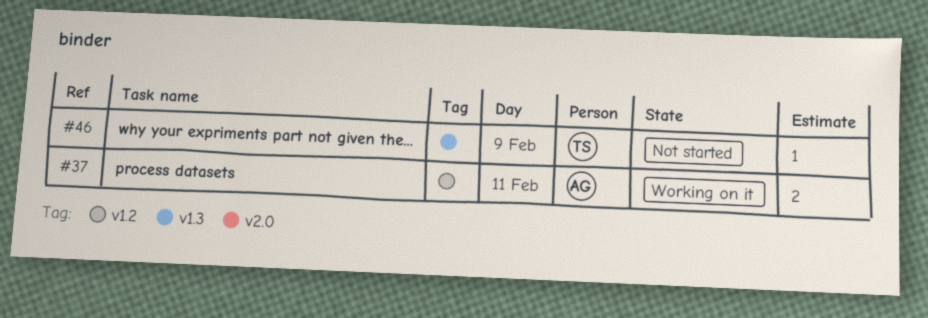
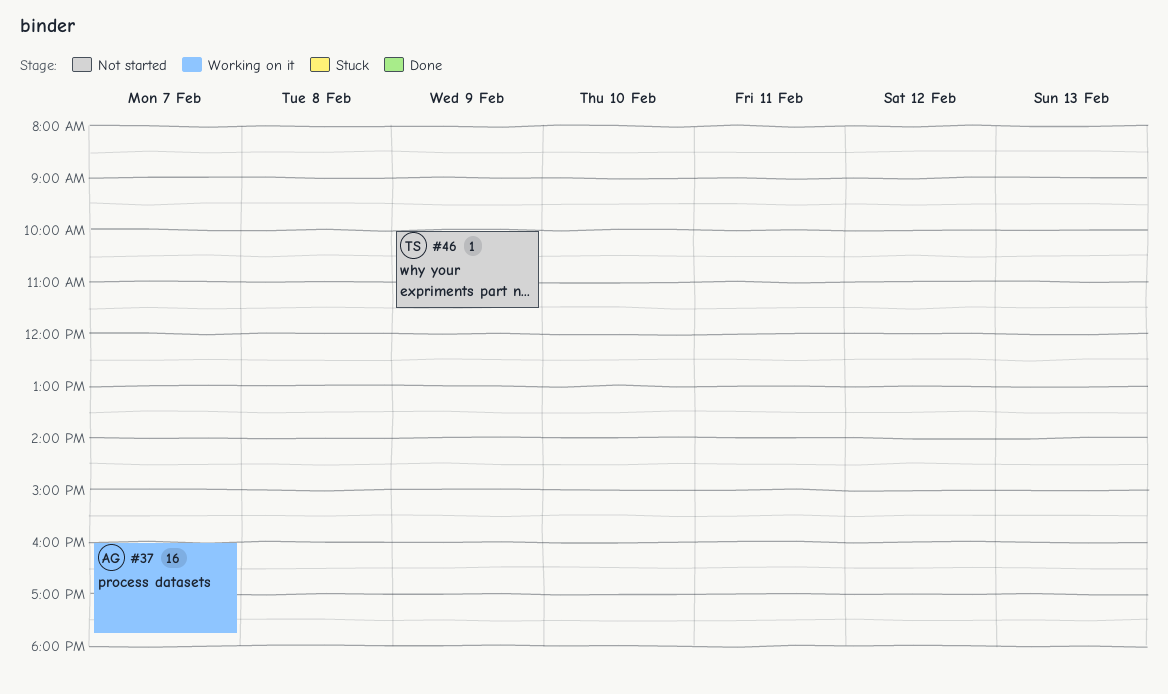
#37, estimate: 2 -> 16
#37, day: Feb 11 -> Feb 7

